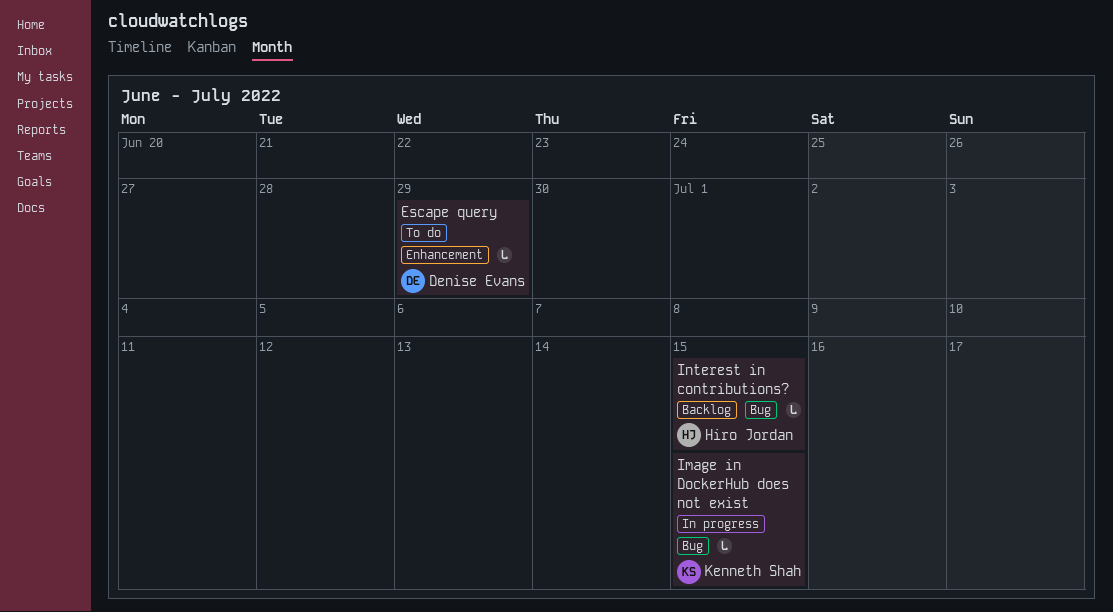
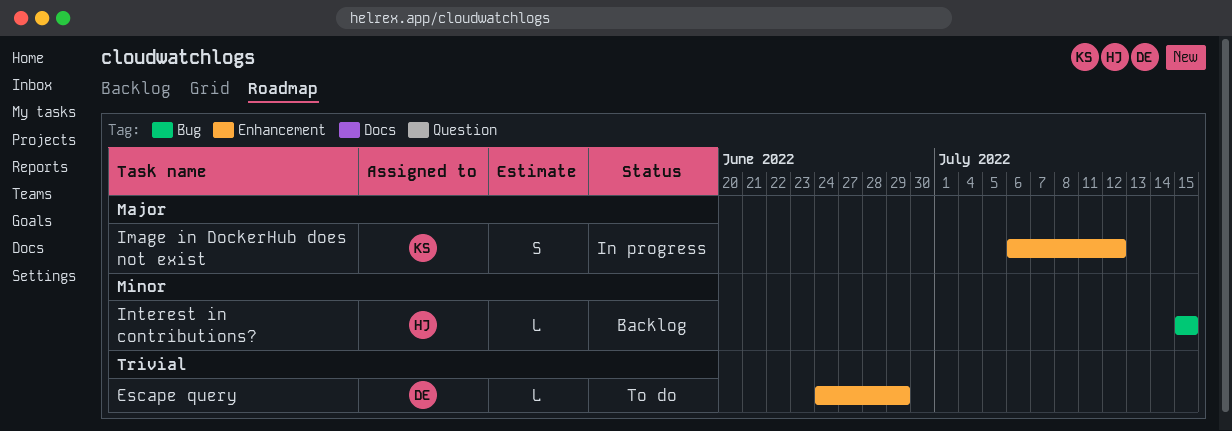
Image in DockerHub does not exist, label: Bug -> Enhancement
Image in DockerHub does not exist, estimate: L -> S
Image in DockerHub does not exist, due: Jul 15 -> Jul 12

